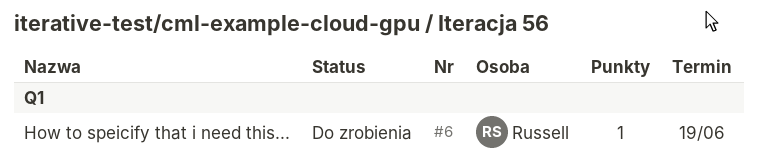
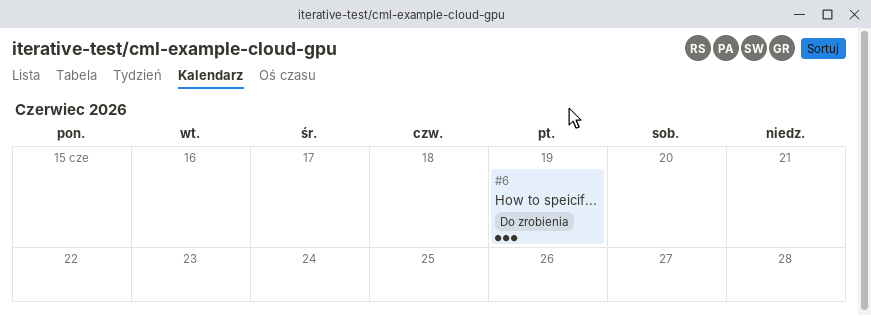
#6, estimate: 1 -> 3

